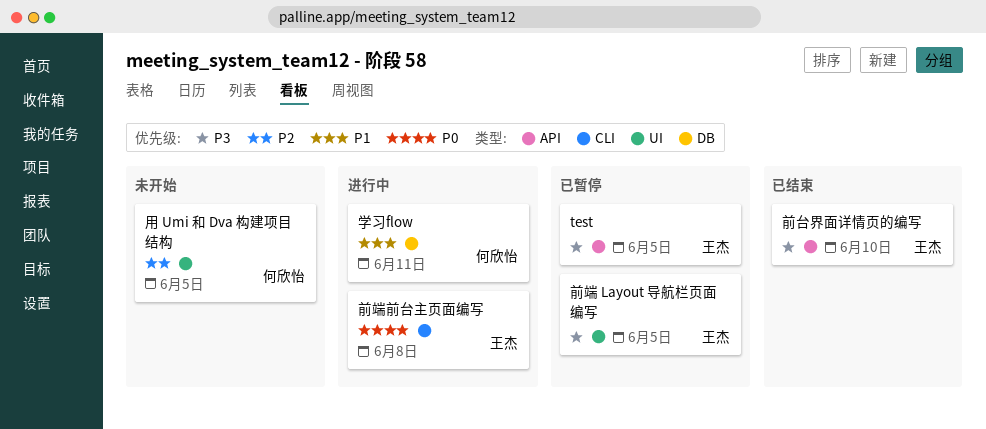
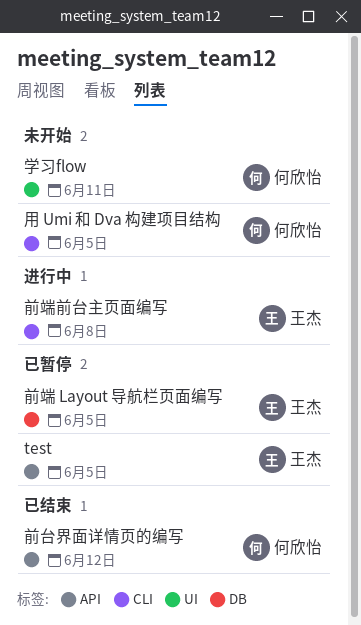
前台界面详情页的编写, owner: 王杰 -> 何欣怡
前台界面详情页的编写, due: Jun 10 -> Jun 12
前端 Layout 导航栏页面编写, label: UI -> DB
学习flow, status: 进行中 -> 未开始
学习flow, label: DB -> UI
用 Umi 和 Dva 构建项目结构, label: UI -> CLI

